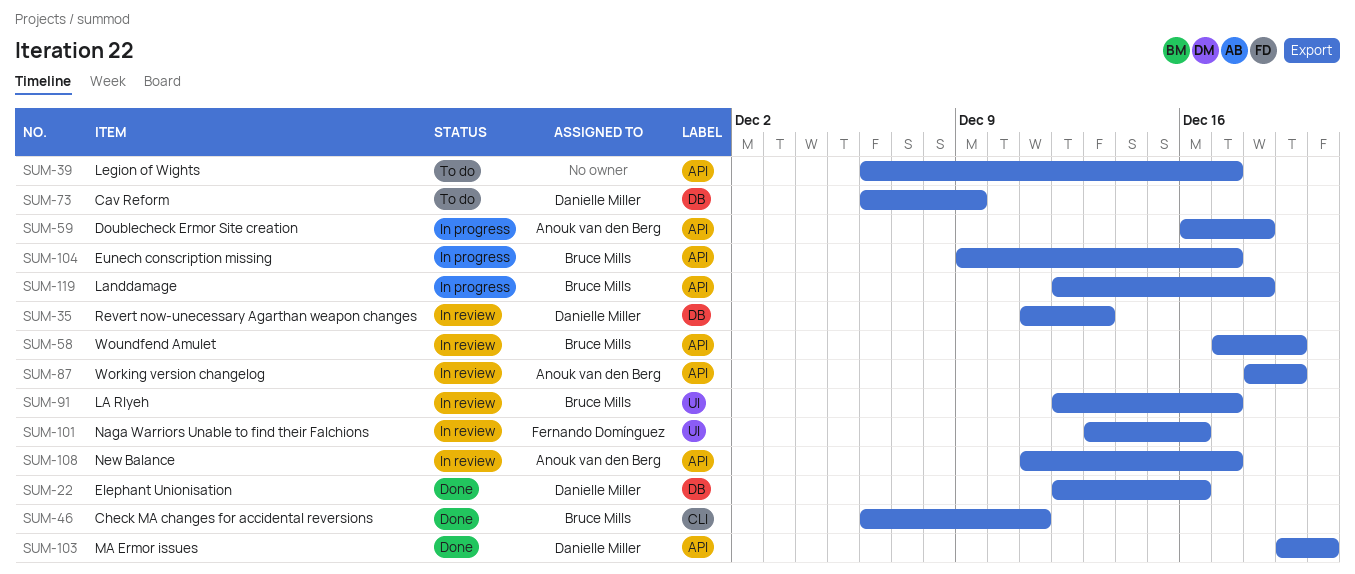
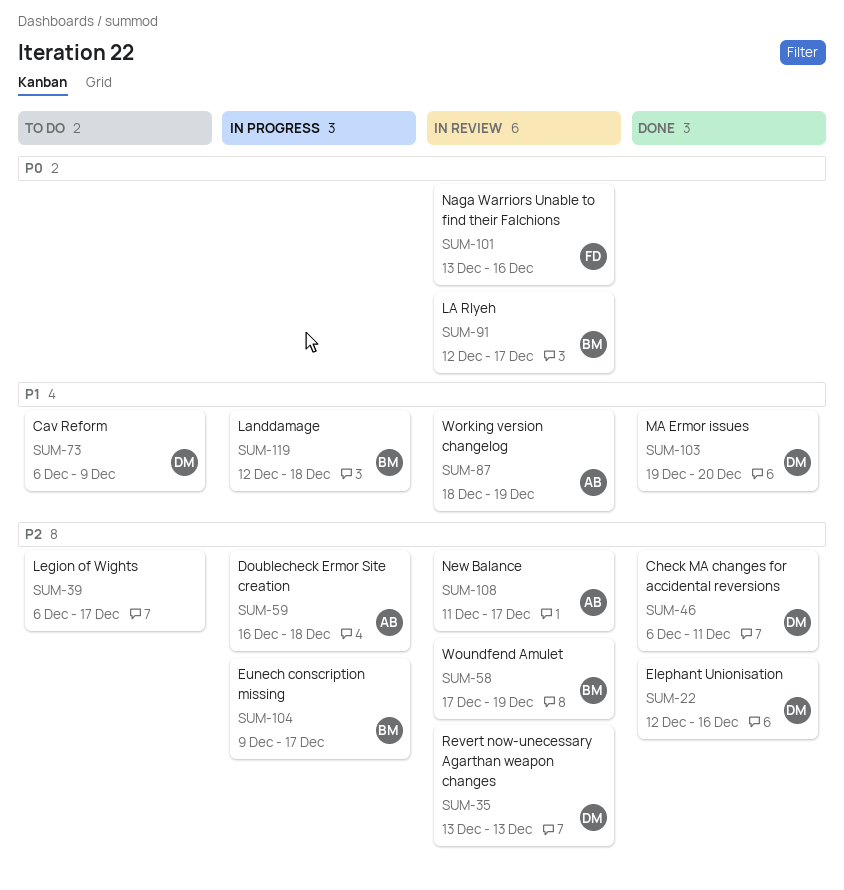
SUM-35, start: Dec 11 -> Dec 13
SUM-46, owner: Bruce Mills -> Danielle Miller

